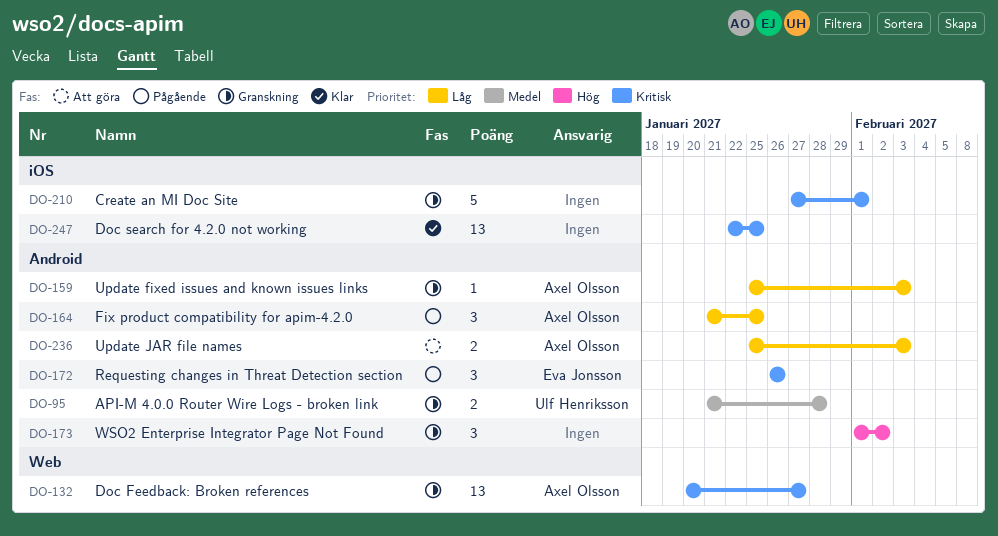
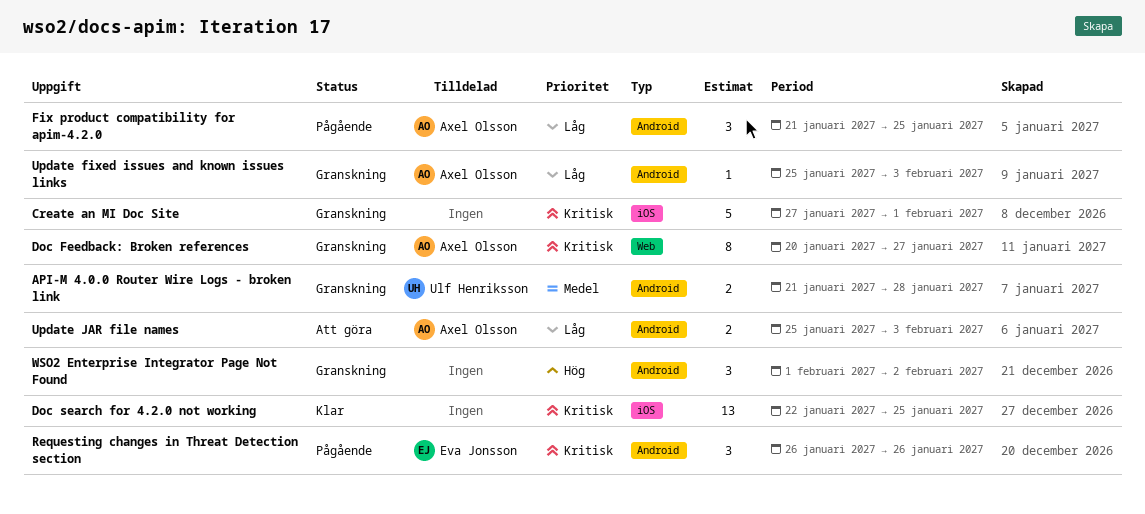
Doc Feedback: Broken references, estimate: 13 -> 8

